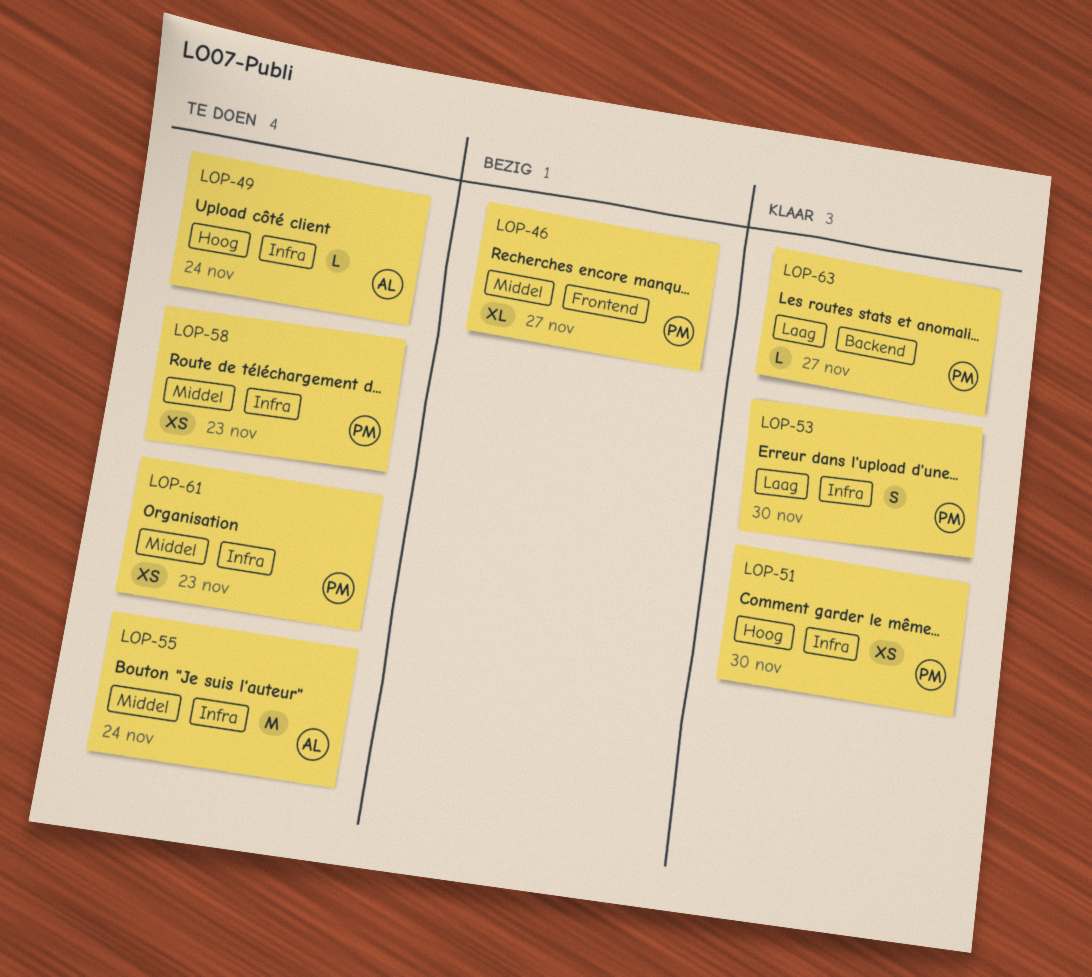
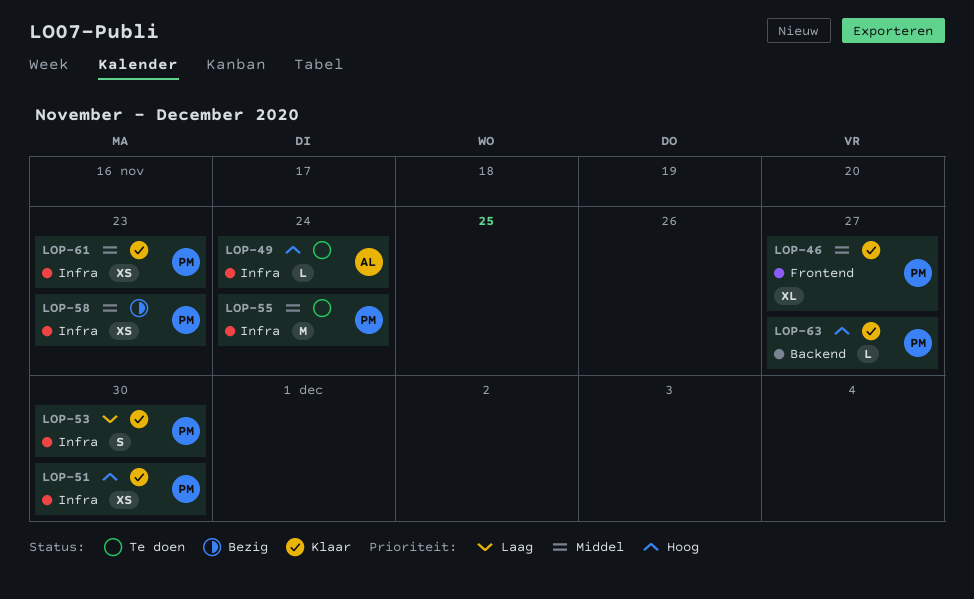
LOP-46, status: Bezig -> Klaar
LOP-55, owner: AL -> PM
LOP-58, status: Te doen -> Bezig
LOP-61, status: Te doen -> Klaar
LOP-63, priority: Laag -> Hoog

